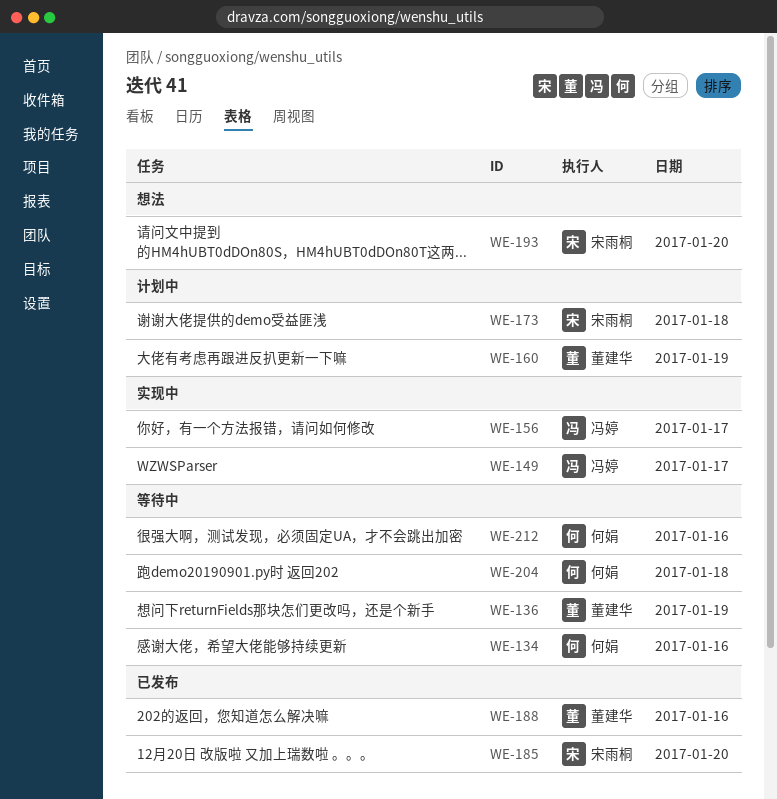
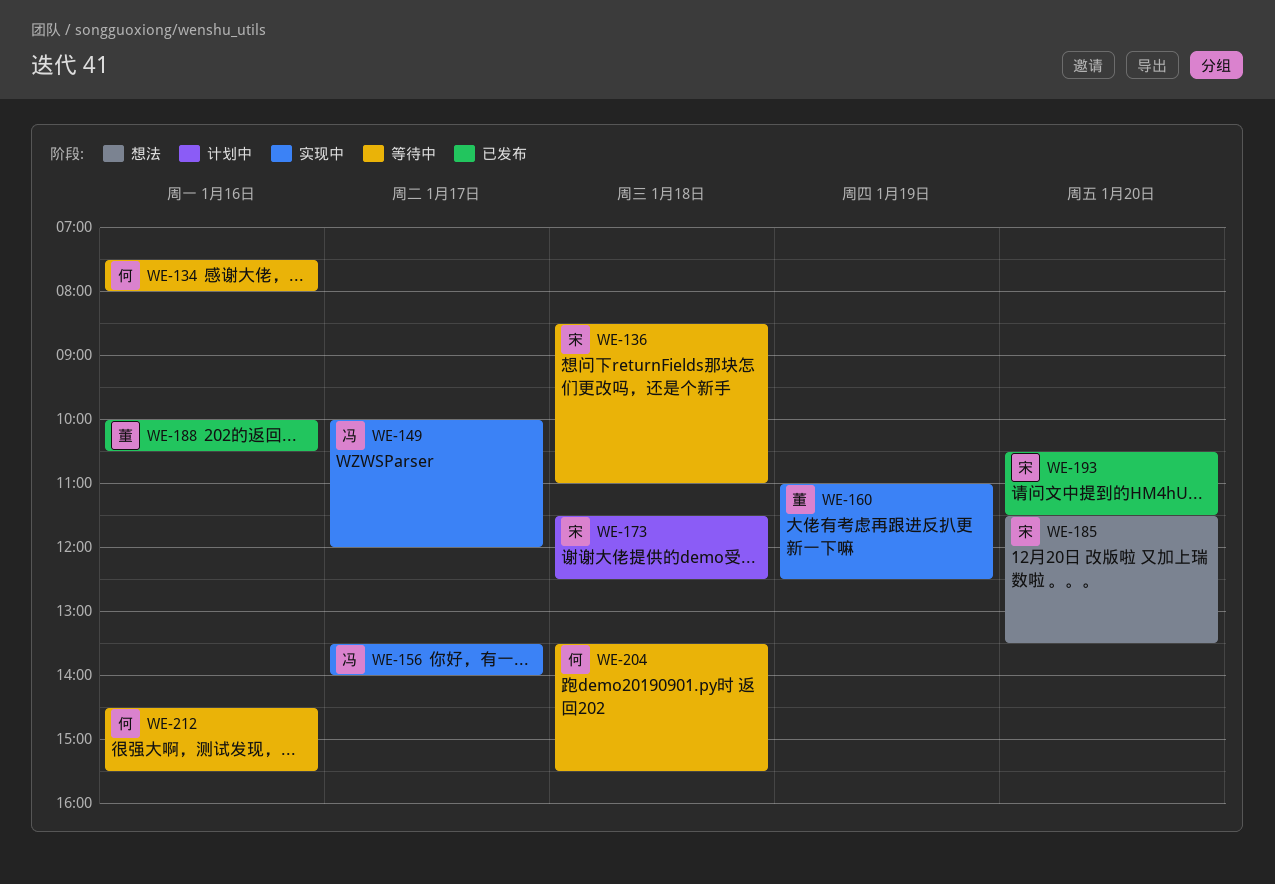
WE-136, owner: 董建华 -> 宋雨桐
WE-136, day: Jan 19 -> Jan 18
WE-160, status: 计划中 -> 实现中
WE-185, status: 已发布 -> 想法
WE-193, status: 想法 -> 已发布

